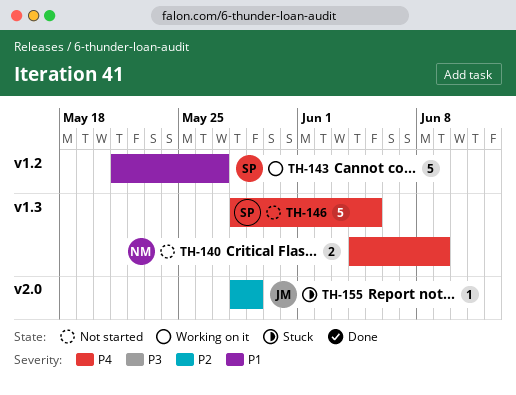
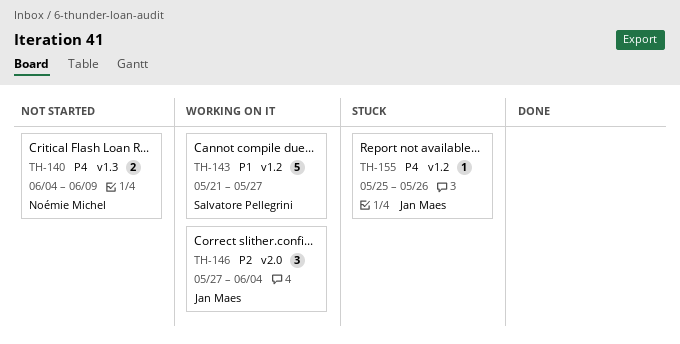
TH-146, status: Not started -> Working on it
TH-146, owner: Salvatore Pellegrini -> Jan Maes
TH-146, priority: P4 -> P2
TH-146, label: v1.3 -> v2.0
TH-146, estimate: 5 -> 3
TH-146, start: May 28 -> May 27
TH-146, due: Jun 5 -> Jun 4
TH-155, priority: P2 -> P4
TH-155, label: v2.0 -> v1.2
TH-155, start: May 28 -> May 25
TH-155, due: May 29 -> May 26

